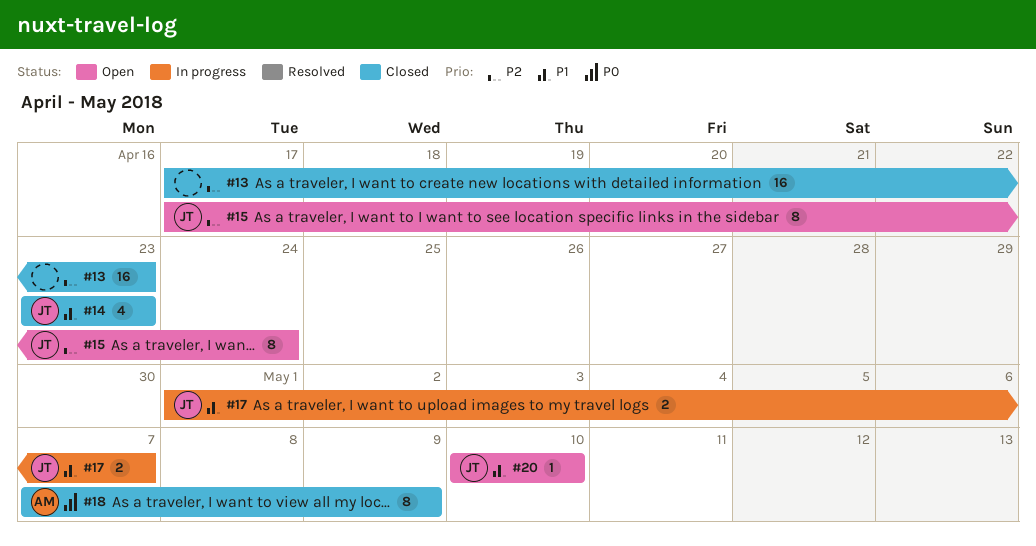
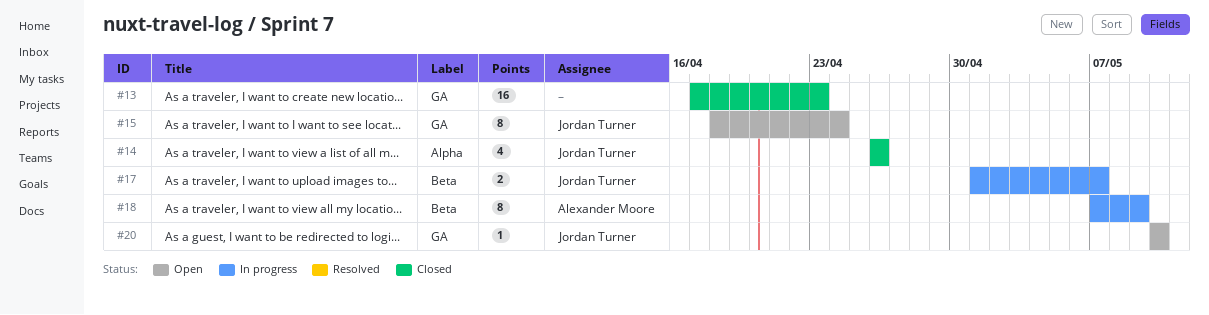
#14, start: Apr 23 -> Apr 26
#14, due: Apr 23 -> Apr 26
#15, start: Apr 17 -> Apr 18
#18, status: Closed -> In progress

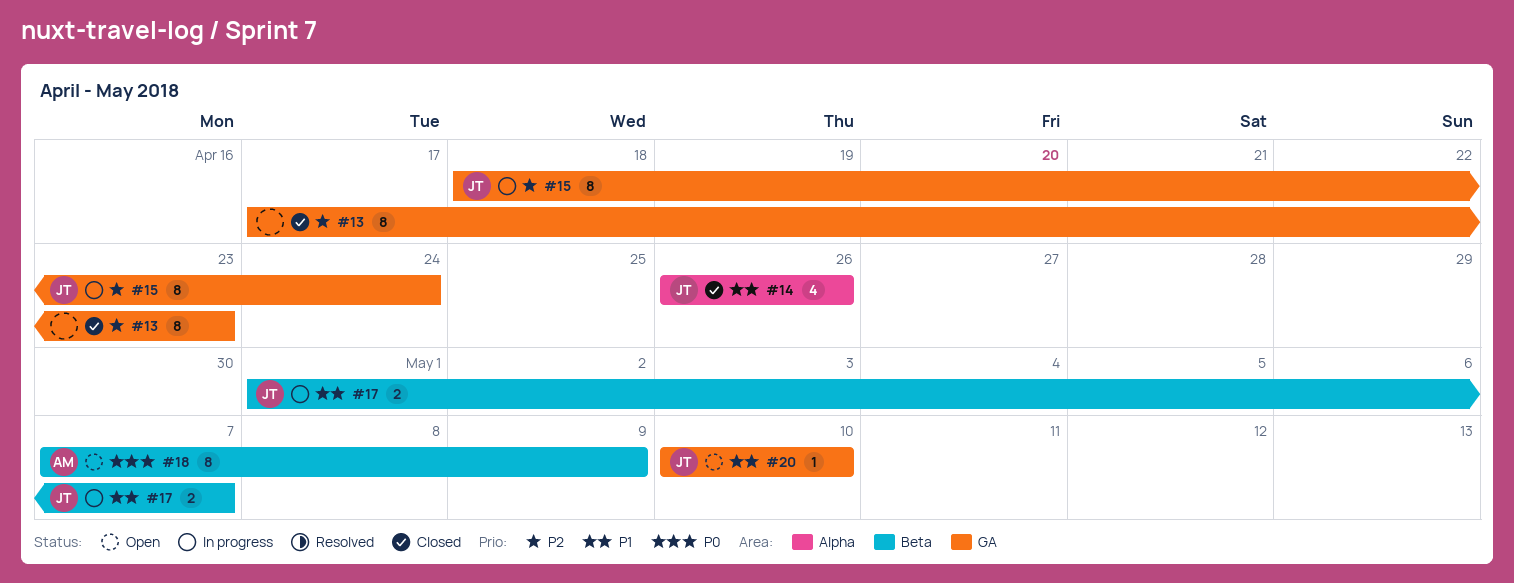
#13, estimate: 16 -> 8
#15, status: Open -> In progress
#18, status: In progress -> Open

